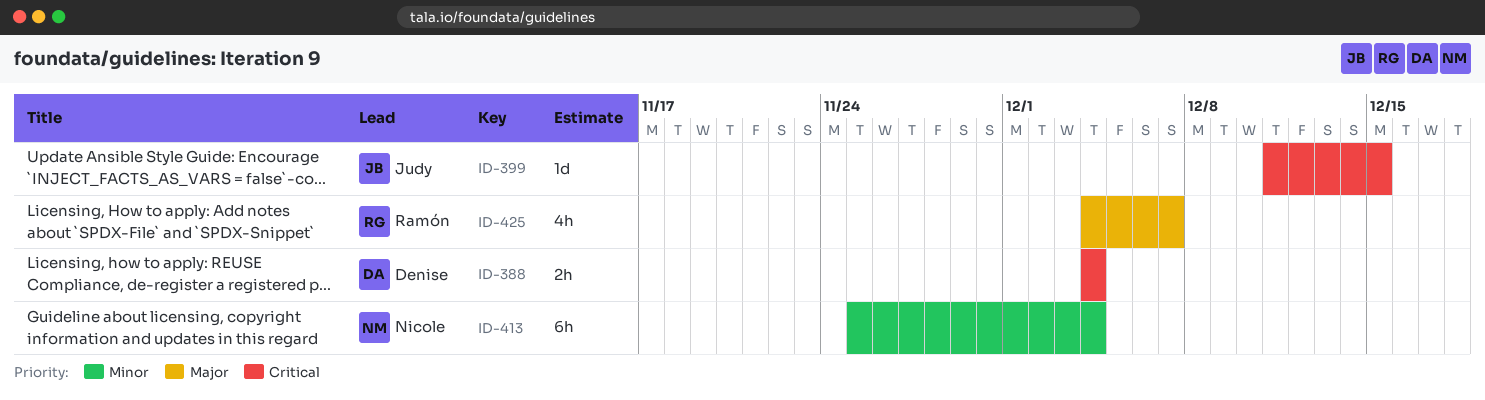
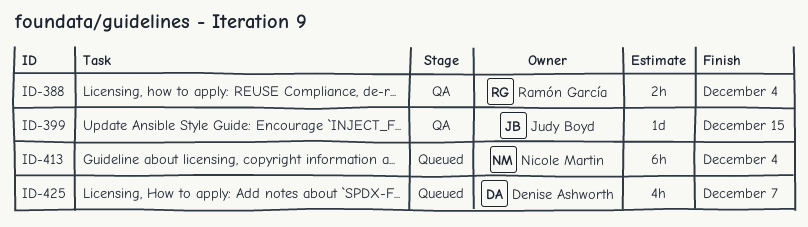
ID-388, owner: Denise Ashworth -> Ramón García
ID-425, owner: Ramón García -> Denise Ashworth

